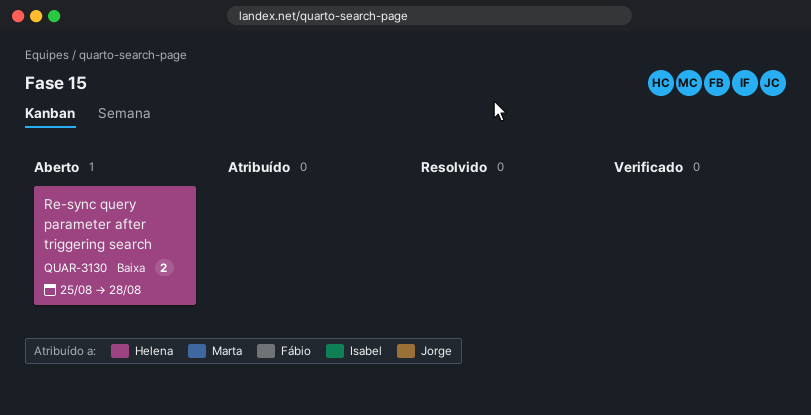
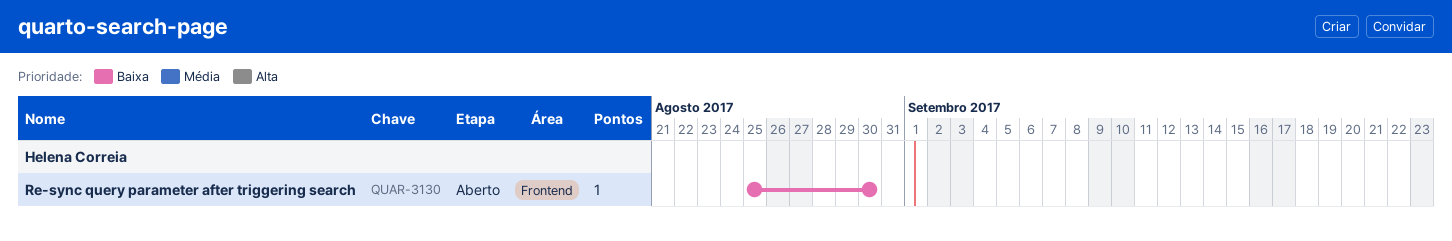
QUAR-3130, estimate: 2 -> 1
QUAR-3130, due: Aug 28 -> Aug 30

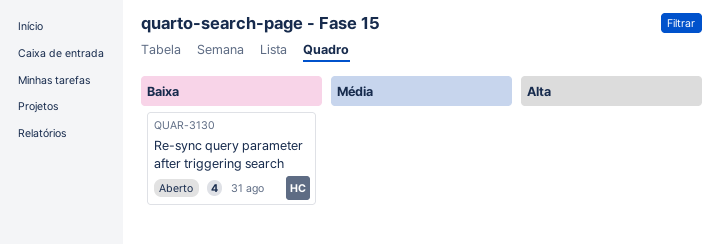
QUAR-3130, estimate: 1 -> 4
QUAR-3130, due: Aug 30 -> Aug 31

